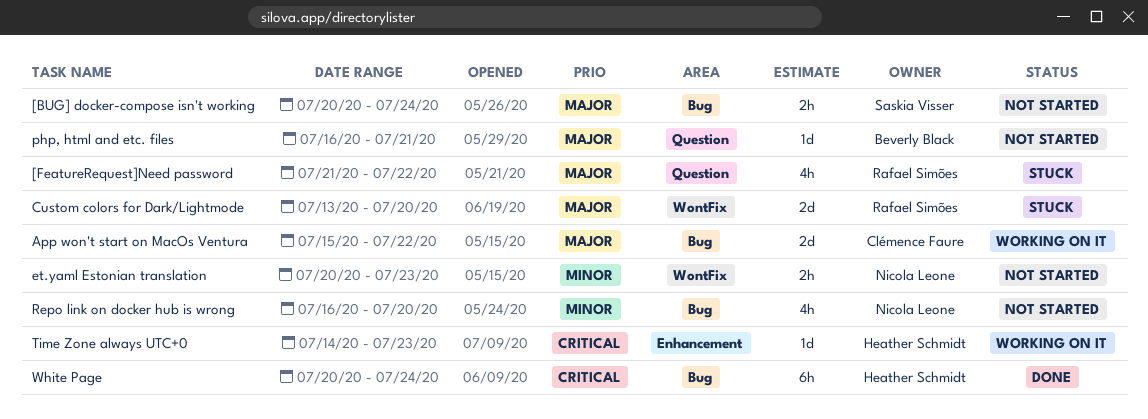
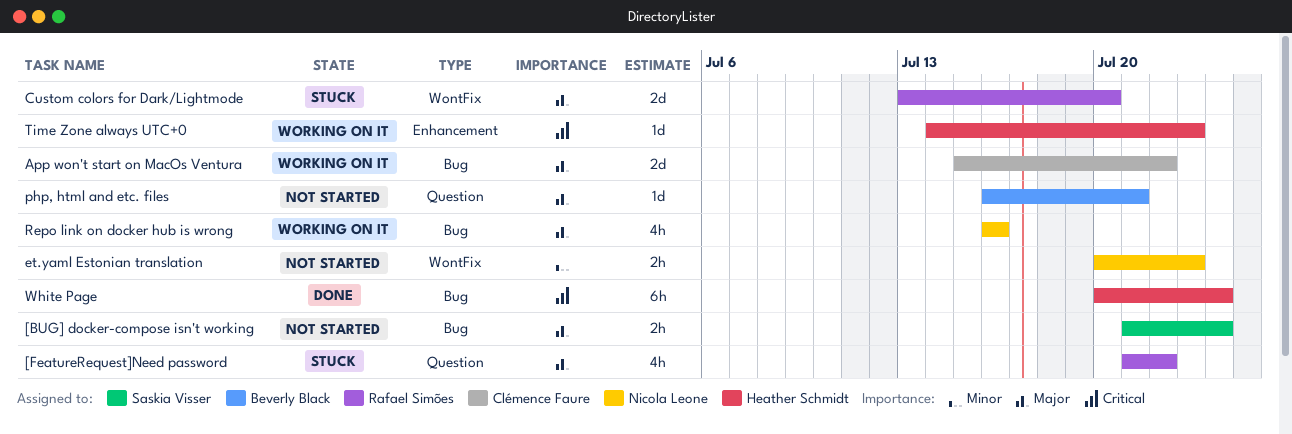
[BUG] docker-compose isn't working, start: Jul 20 -> Jul 21
Repo link on docker hub is wrong, status: Not started -> Working on it
Repo link on docker hub is wrong, priority: Minor -> Major
Repo link on docker hub is wrong, due: Jul 20 -> Jul 16

